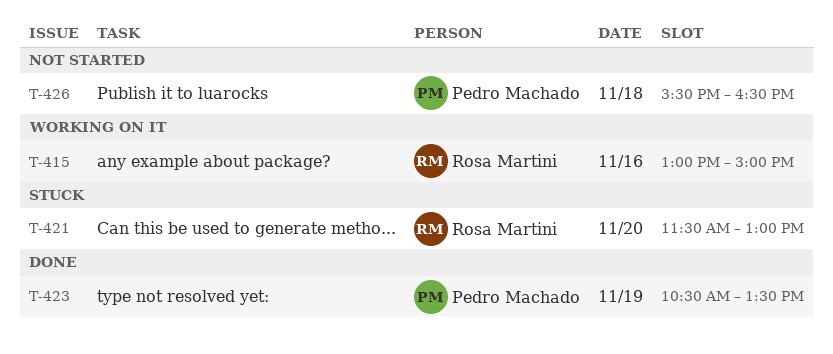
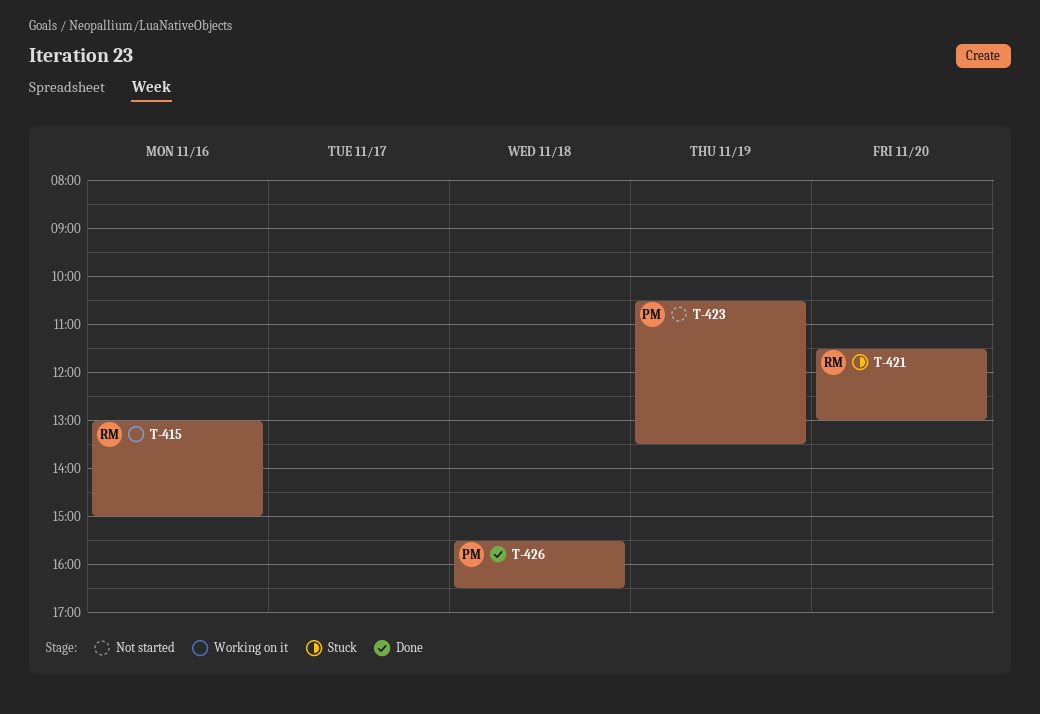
T-423, status: Done -> Not started
T-426, status: Not started -> Done

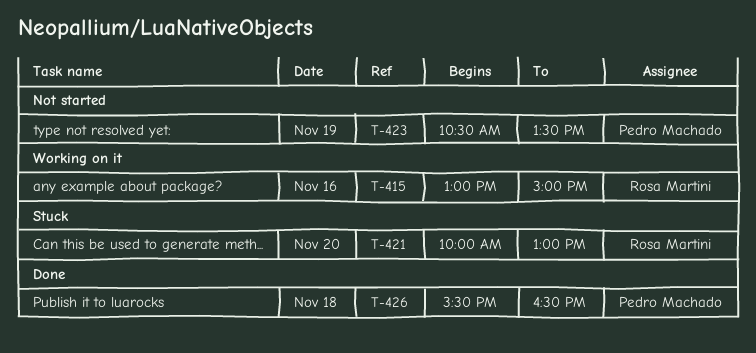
T-421, begins: 11:30 -> 10:00

